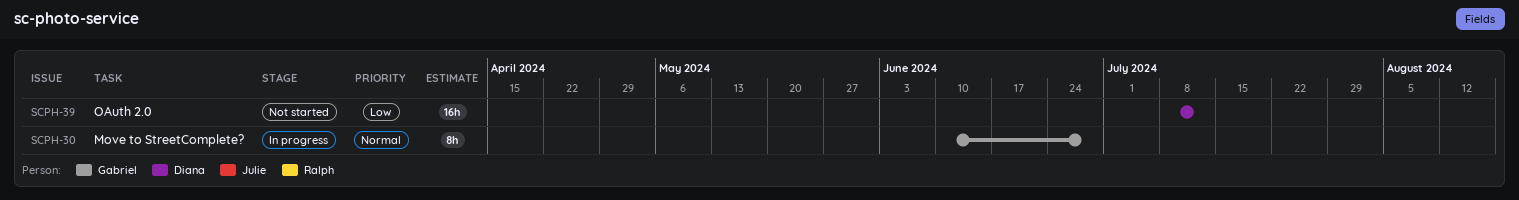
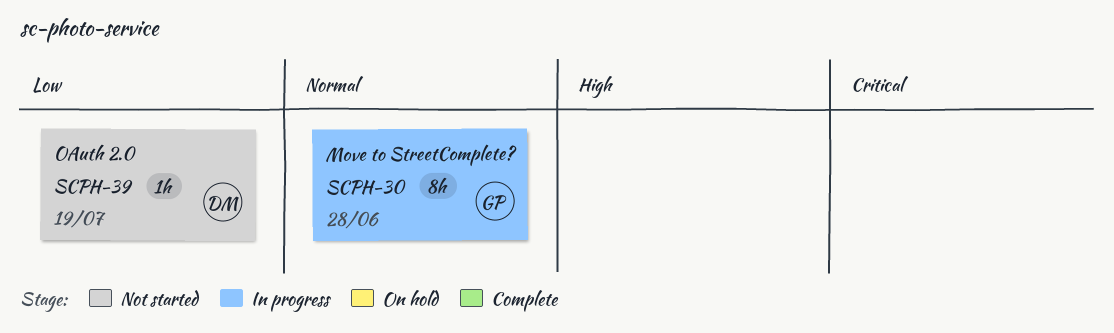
SCPH-39, estimate: 16h -> 1h
SCPH-39, due: Jul 12 -> Jul 19

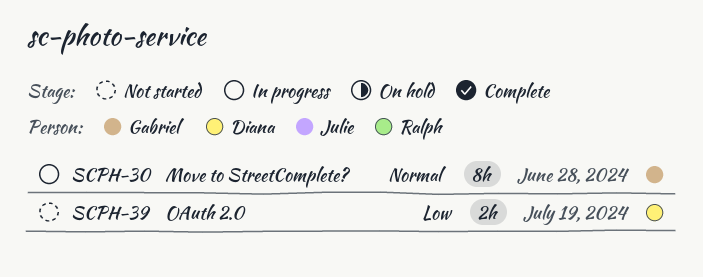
SCPH-39, estimate: 1h -> 2h

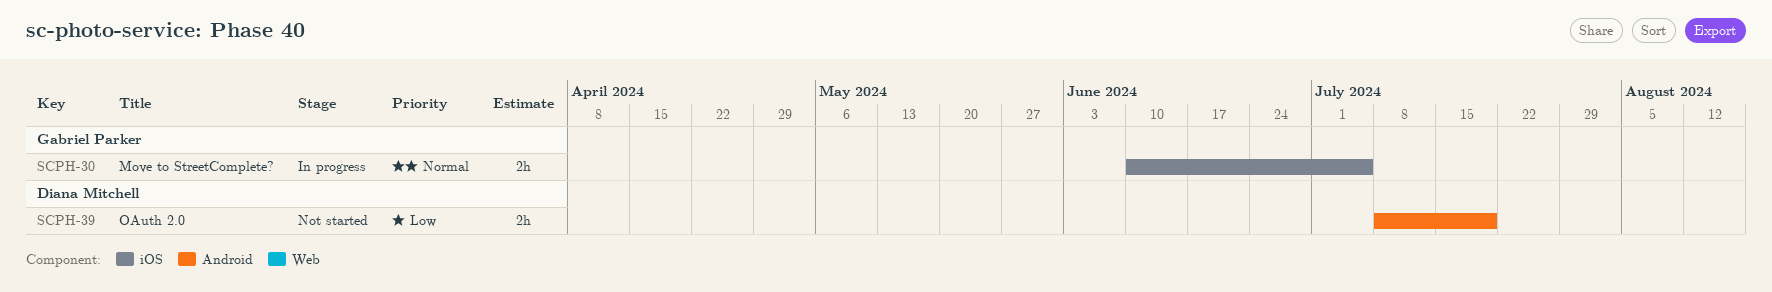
SCPH-30, estimate: 8h -> 2h
SCPH-30, due: Jun 28 -> Jul 5

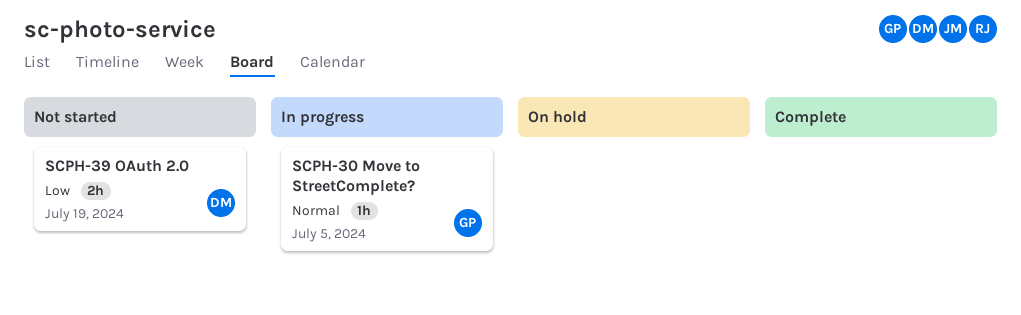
SCPH-30, estimate: 2h -> 1h

